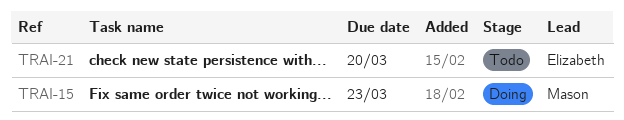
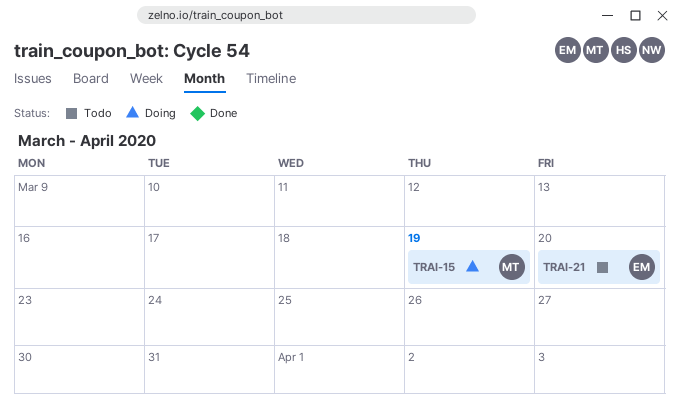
TRAI-15, due: Mar 23 -> Mar 19

